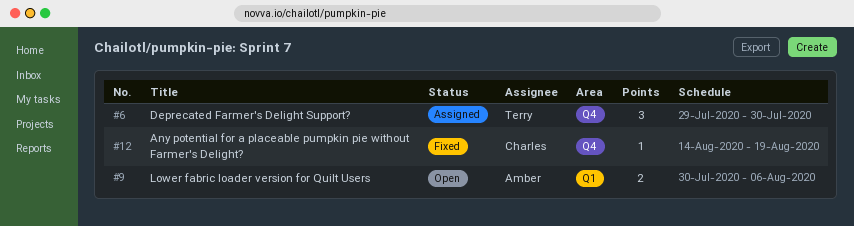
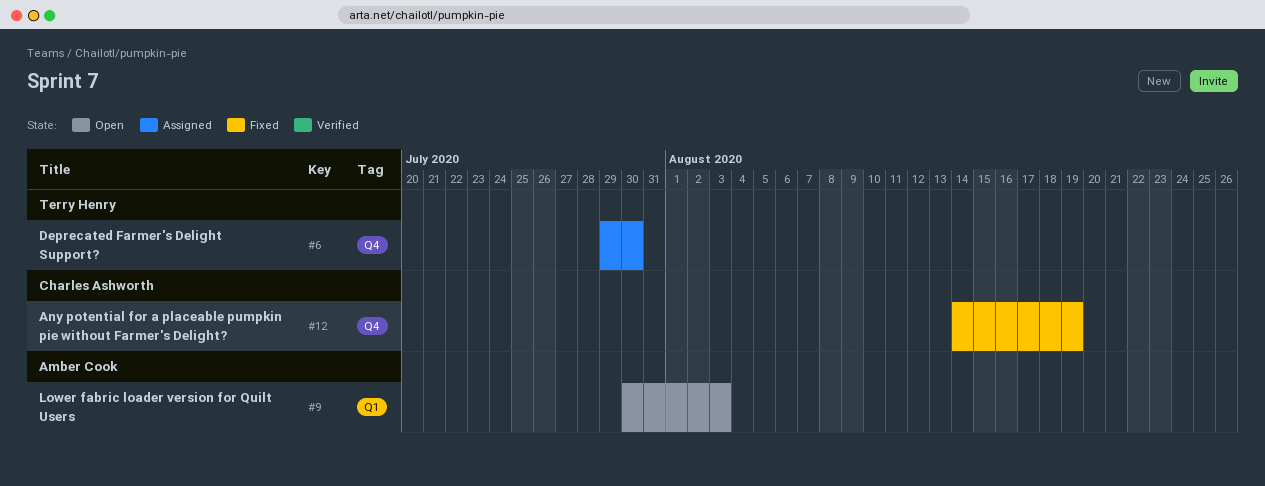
#9, due: Aug 6 -> Aug 3

